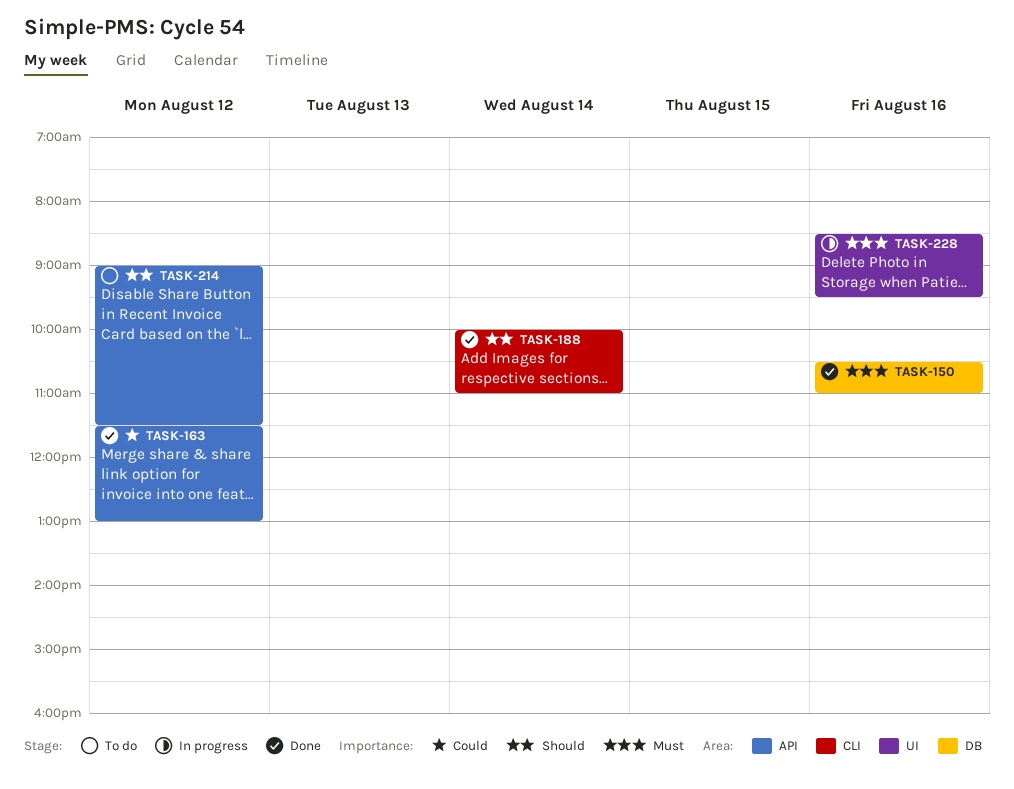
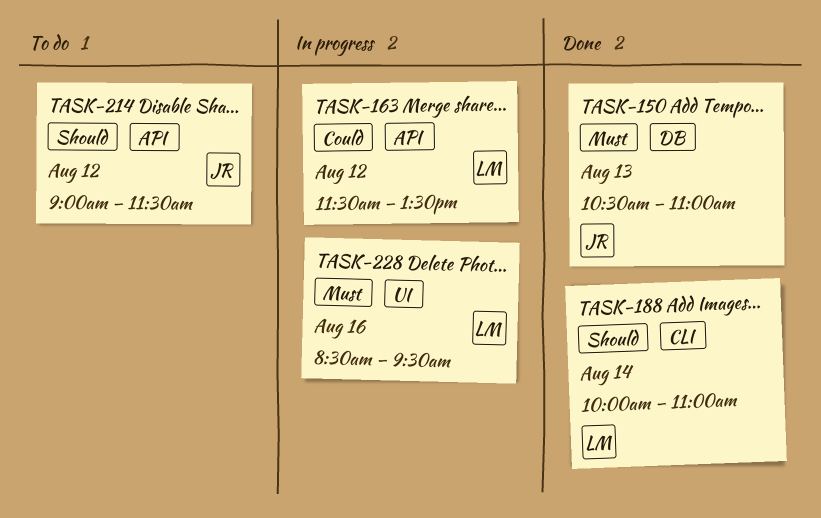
TASK-150, day: Aug 16 -> Aug 13
TASK-163, status: Done -> In progress
TASK-163, ends: 13:00 -> 13:30

